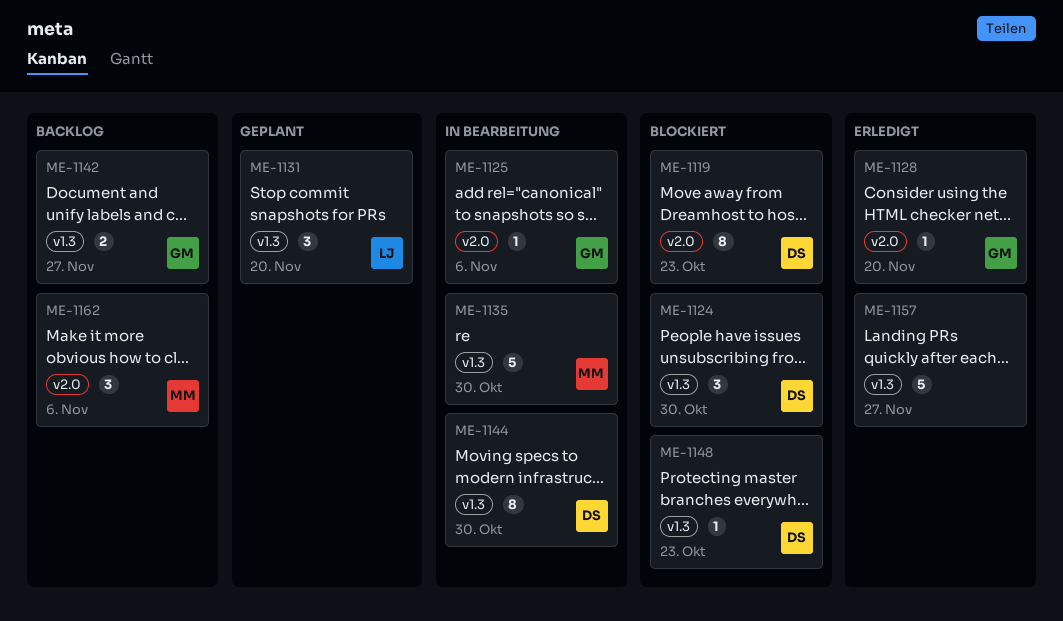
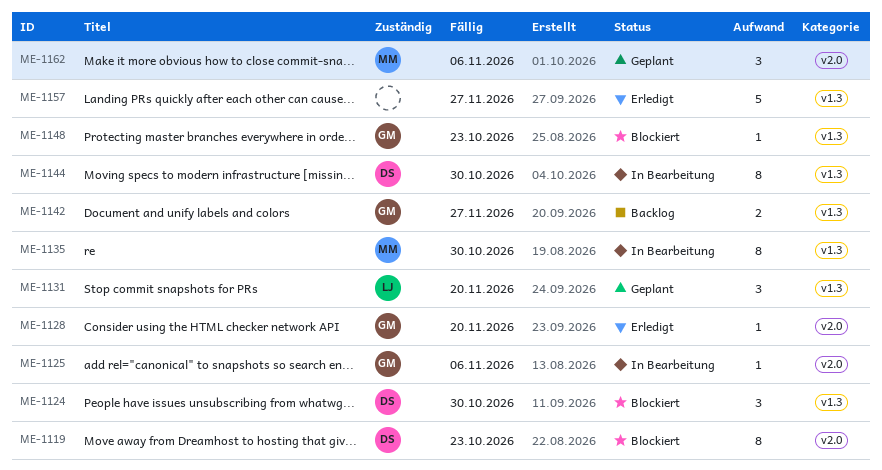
ME-1135, estimate: 5 -> 8
ME-1148, owner: DS -> GM
ME-1162, status: Backlog -> Geplant

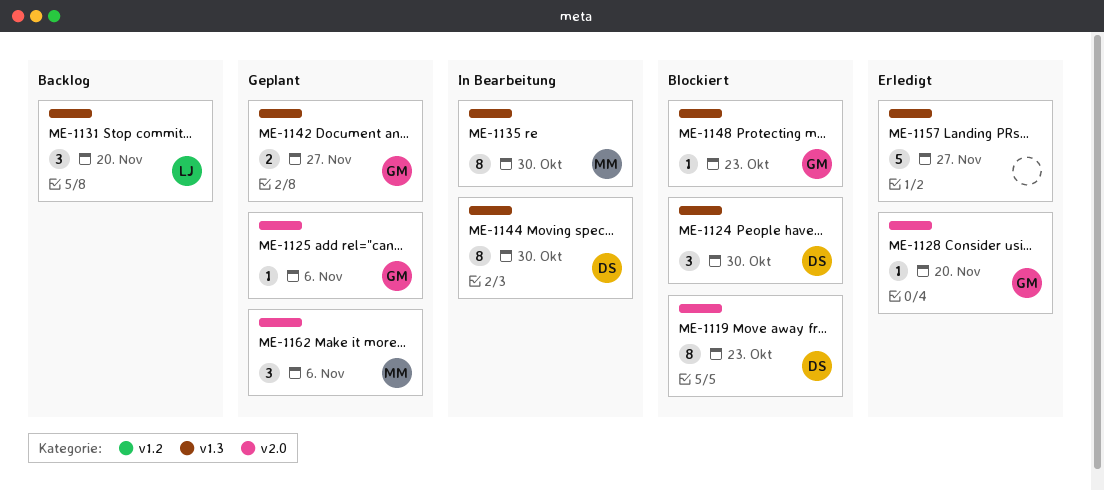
ME-1125, status: In Bearbeitung -> Geplant
ME-1131, status: Geplant -> Backlog
ME-1142, status: Backlog -> Geplant

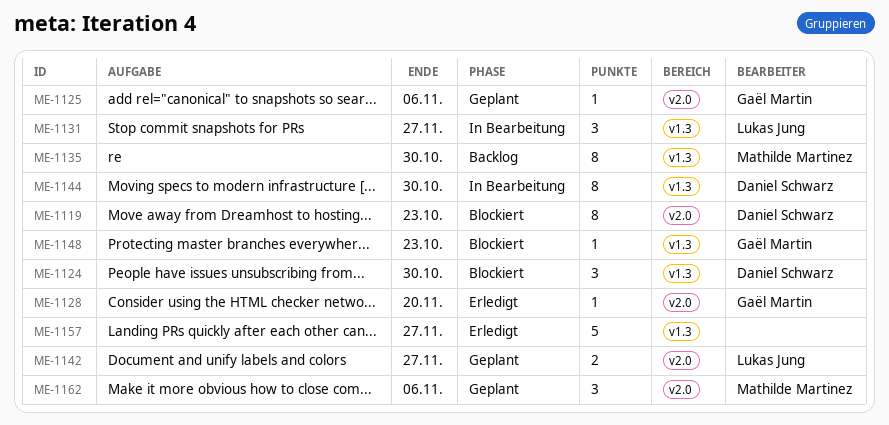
ME-1131, status: Backlog -> In Bearbeitung
ME-1131, due: Nov 20 -> Nov 27
ME-1135, status: In Bearbeitung -> Backlog
ME-1142, owner: Gaël Martin -> Lukas Jung
ME-1142, label: v1.3 -> v2.0

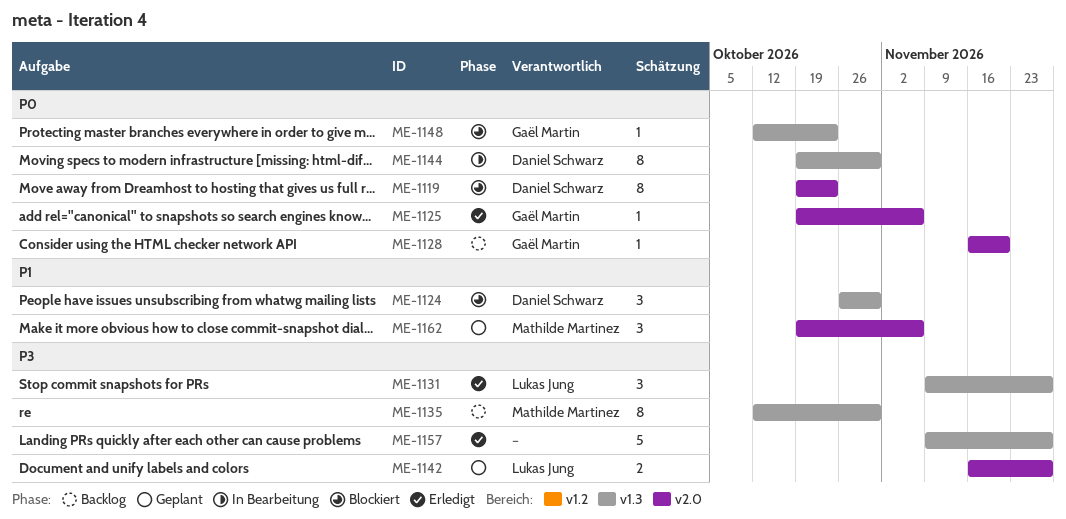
ME-1125, status: Geplant -> Erledigt
ME-1128, status: Erledigt -> Backlog
ME-1131, status: In Bearbeitung -> Erledigt

